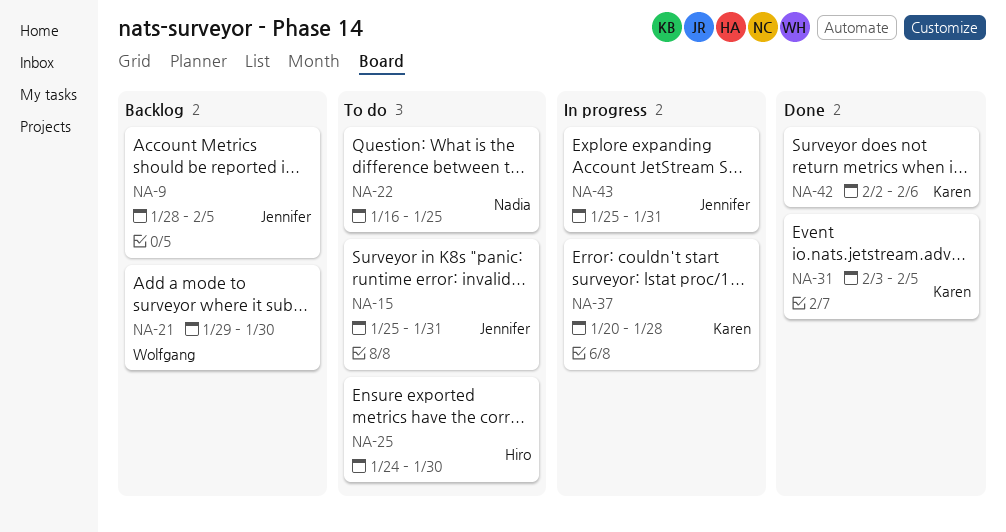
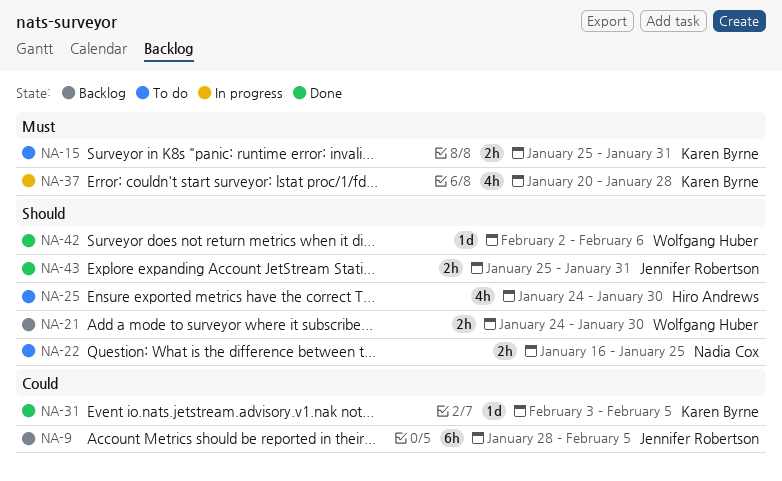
NA-15, owner: Jennifer Robertson -> Karen Byrne
NA-21, start: Jan 29 -> Jan 24
NA-42, owner: Karen Byrne -> Wolfgang Huber
NA-43, status: In progress -> Done

